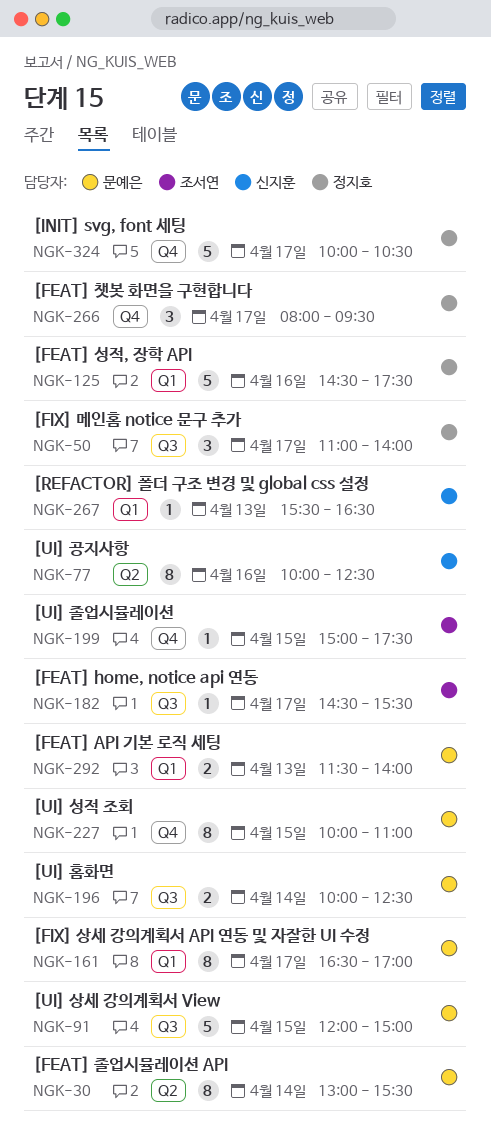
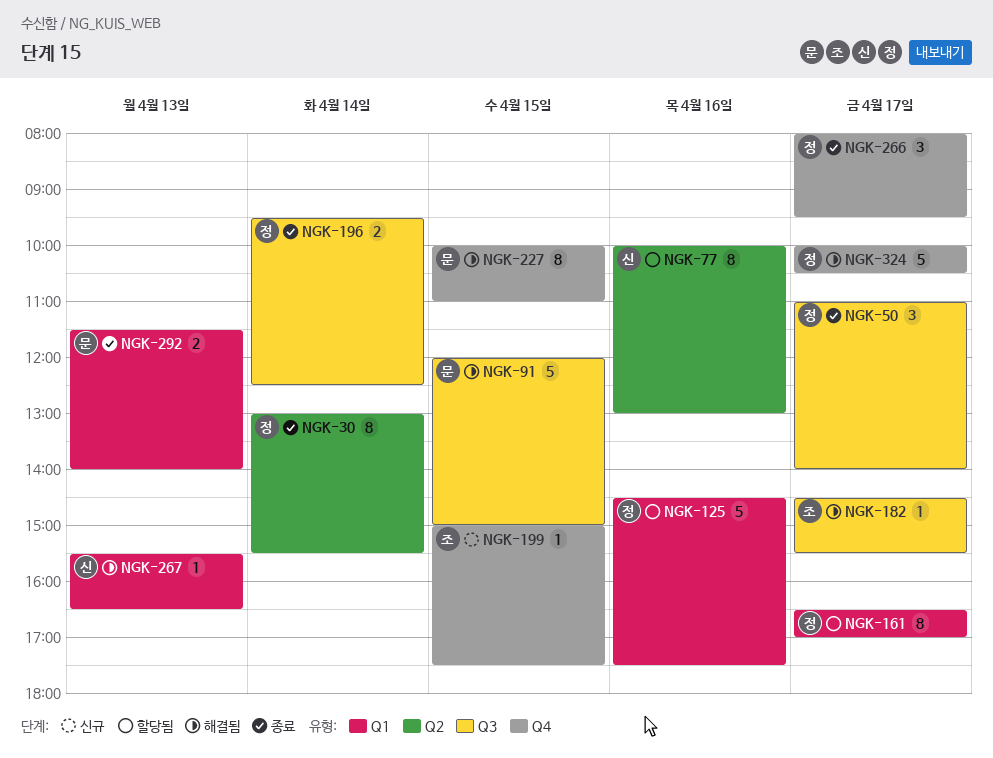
NGK-30, owner: 문예은 -> 정지호
NGK-77, ends: 12:30 -> 13:00
NGK-161, owner: 문예은 -> 정지호
NGK-196, owner: 문예은 -> 정지호
NGK-196, begins: 10:00 -> 09:30

